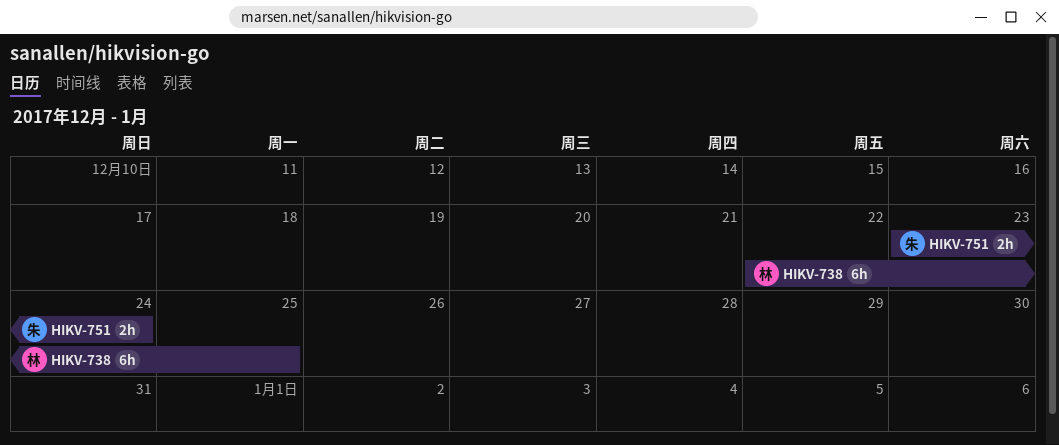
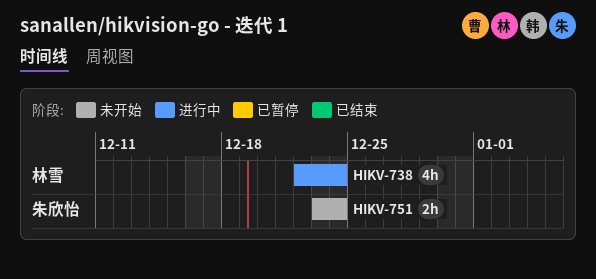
HIKV-738, estimate: 6h -> 4h
HIKV-738, due: Dec 25 -> Dec 24

